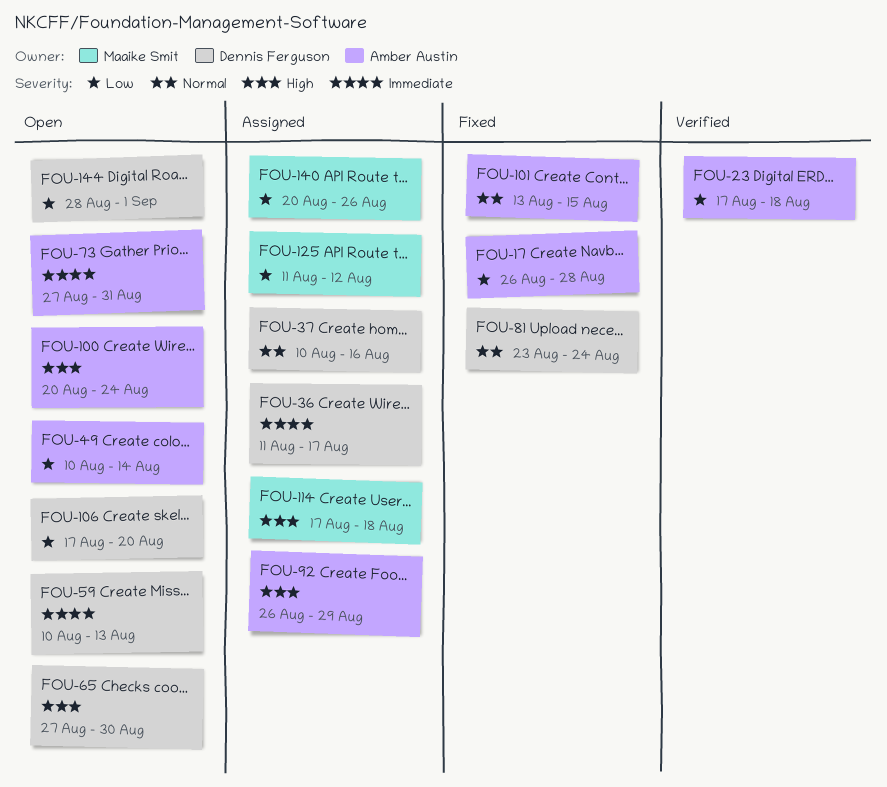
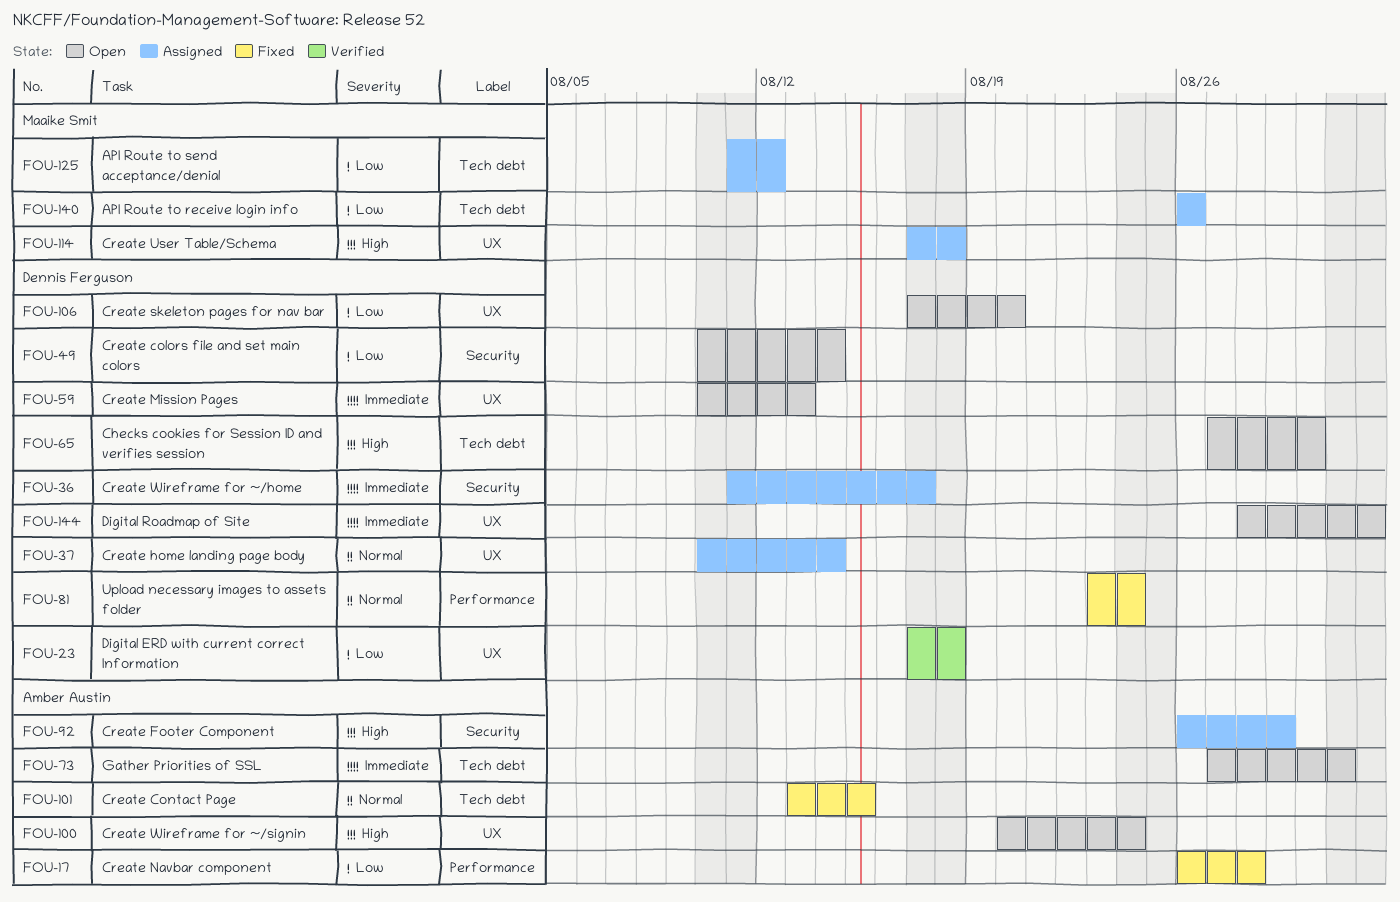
FOU-23, owner: Amber Austin -> Dennis Ferguson
FOU-37, due: Aug 16 -> Aug 14
FOU-49, owner: Amber Austin -> Dennis Ferguson
FOU-140, start: Aug 20 -> Aug 26
FOU-144, priority: Low -> Immediate

